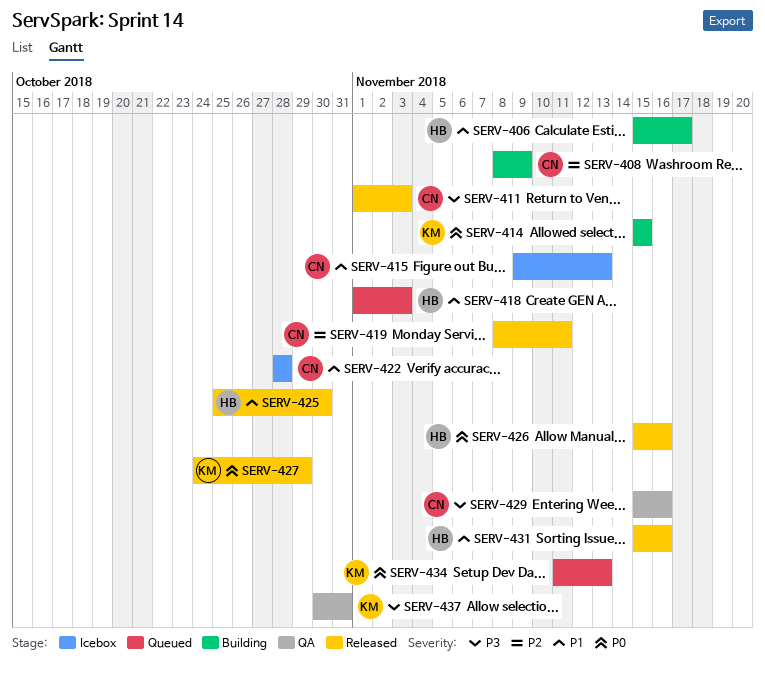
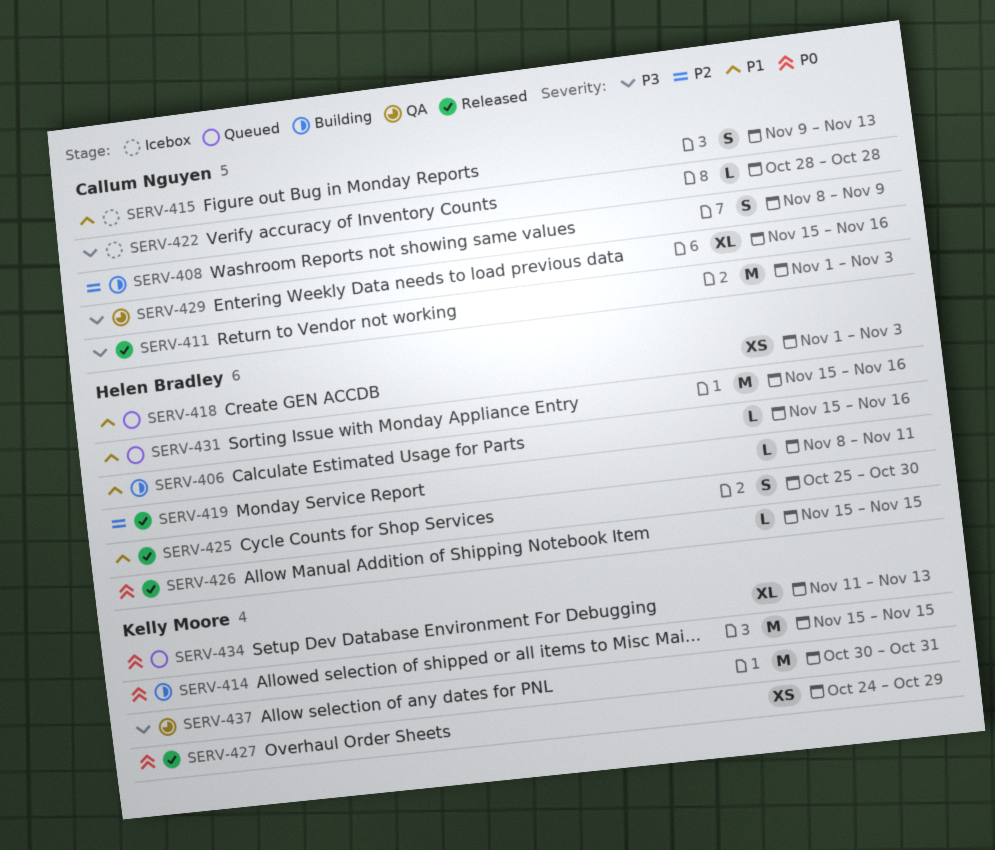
SERV-406, due: Nov 17 -> Nov 16
SERV-419, owner: Callum Nguyen -> Helen Bradley
SERV-422, priority: P1 -> P3
SERV-426, due: Nov 16 -> Nov 15
SERV-431, status: Released -> Queued

